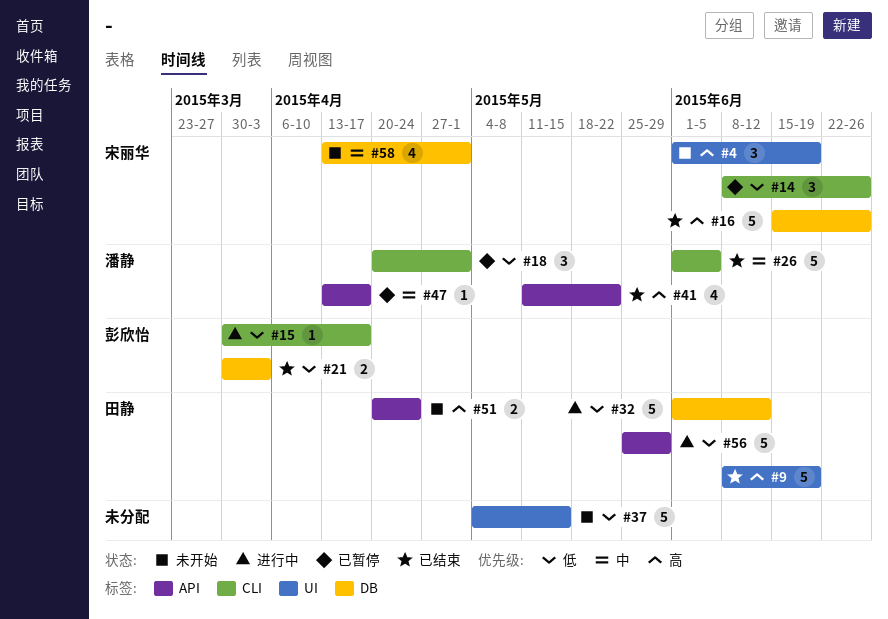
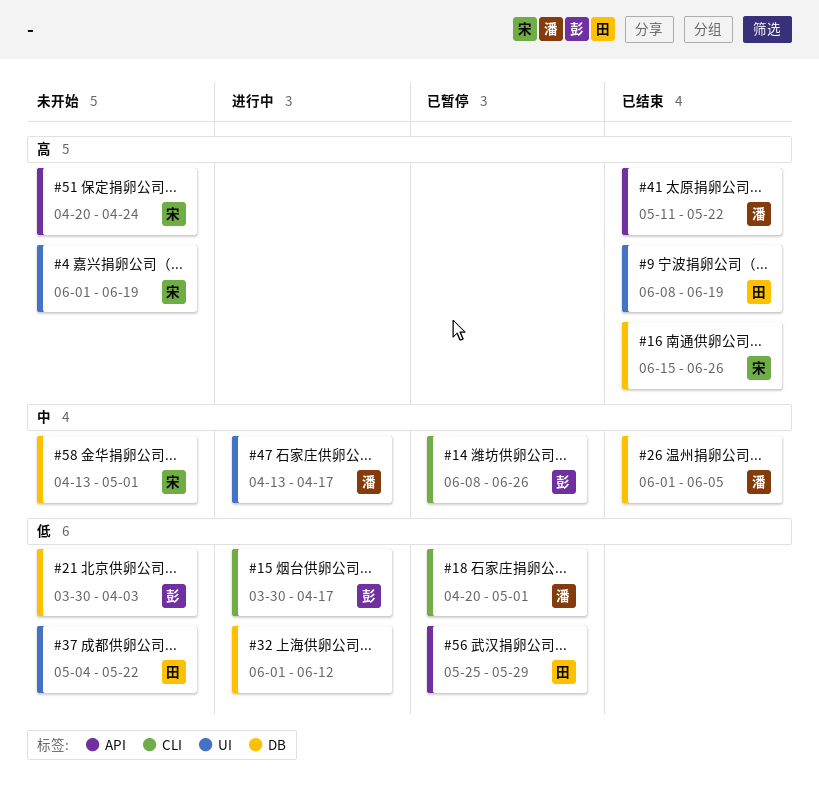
#14, owner: 宋丽华 -> 彭欣怡
#14, priority: 低 -> 中
#21, status: 已结束 -> 未开始
#26, label: CLI -> DB
#32, owner: 田静 -> none
#37, owner: none -> 田静
#37, due: May 15 -> May 22
#47, status: 已暂停 -> 进行中
#47, label: API -> UI
#51, owner: 田静 -> 宋丽华
#56, status: 进行中 -> 已暂停

